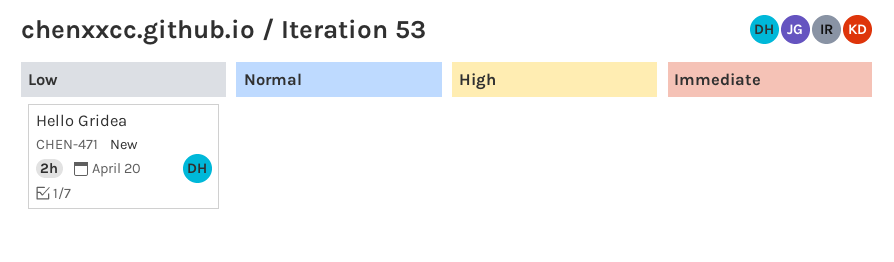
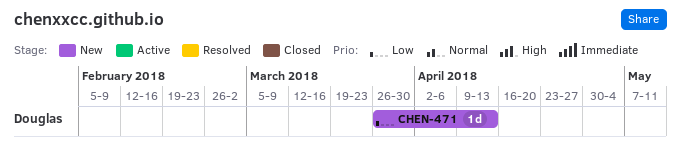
CHEN-471, estimate: 2h -> 1d
CHEN-471, due: Apr 20 -> Apr 13

